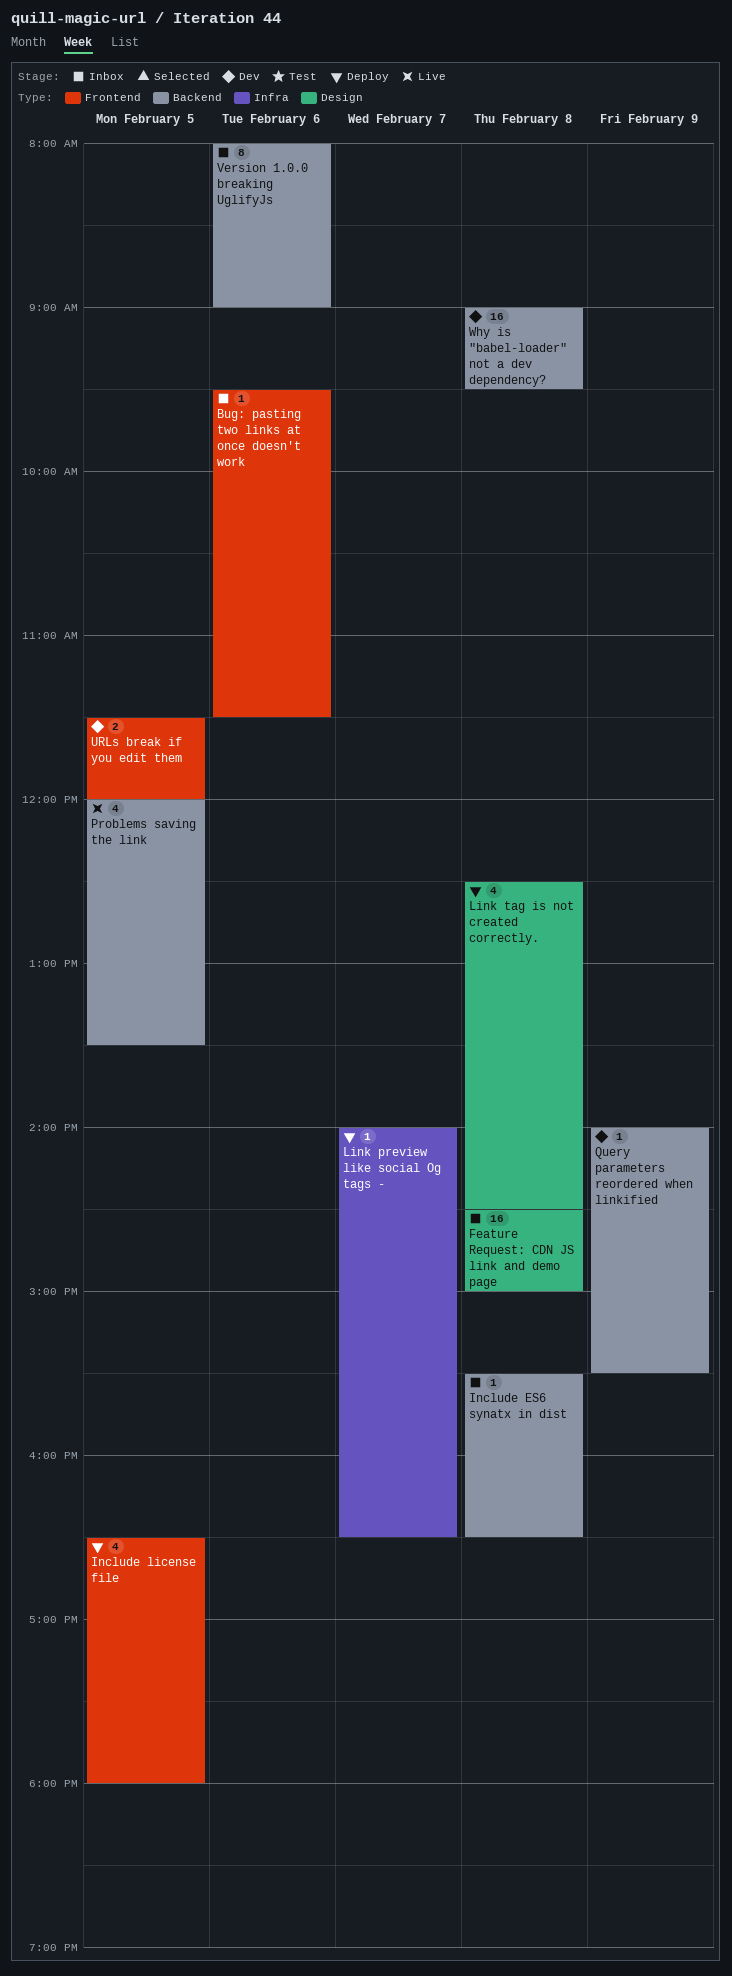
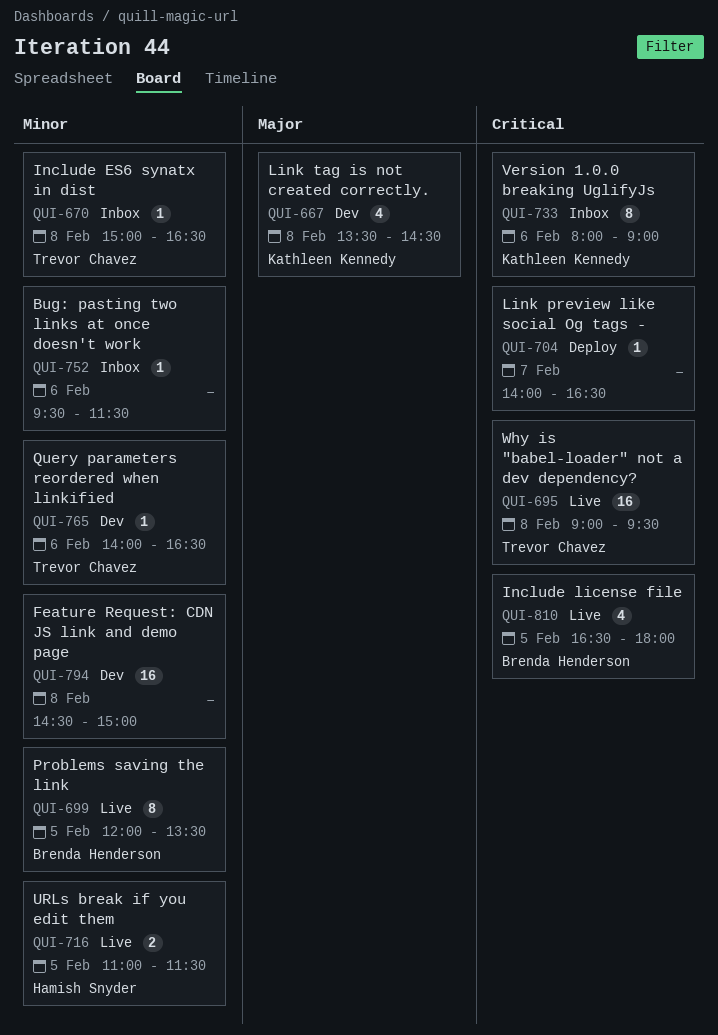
Feature Request: CDN JS link and demo page, status: Inbox -> Dev
Include ES6 synatx in dist, begins: 15:30 -> 15:00
Include license file, status: Deploy -> Live
Link tag is not created correctly., status: Deploy -> Dev
Link tag is not created correctly., begins: 12:30 -> 13:30
Problems saving the link, estimate: 4 -> 8
Query parameters reordered when linkified, day: Feb 9 -> Feb 6
Query parameters reordered when linkified, ends: 15:30 -> 16:30
URLs break if you edit them, status: Dev -> Live
URLs break if you edit them, begins: 11:30 -> 11:00
URLs break if you edit them, ends: 12:00 -> 11:30
Why is "babel-loader" not a dev dependency?, status: Dev -> Live

